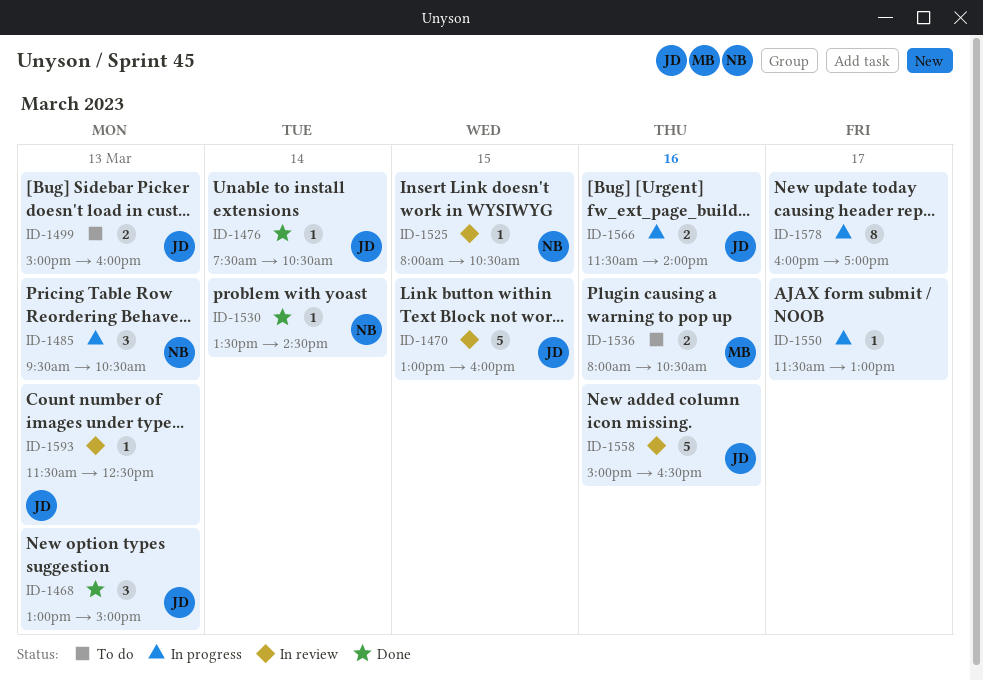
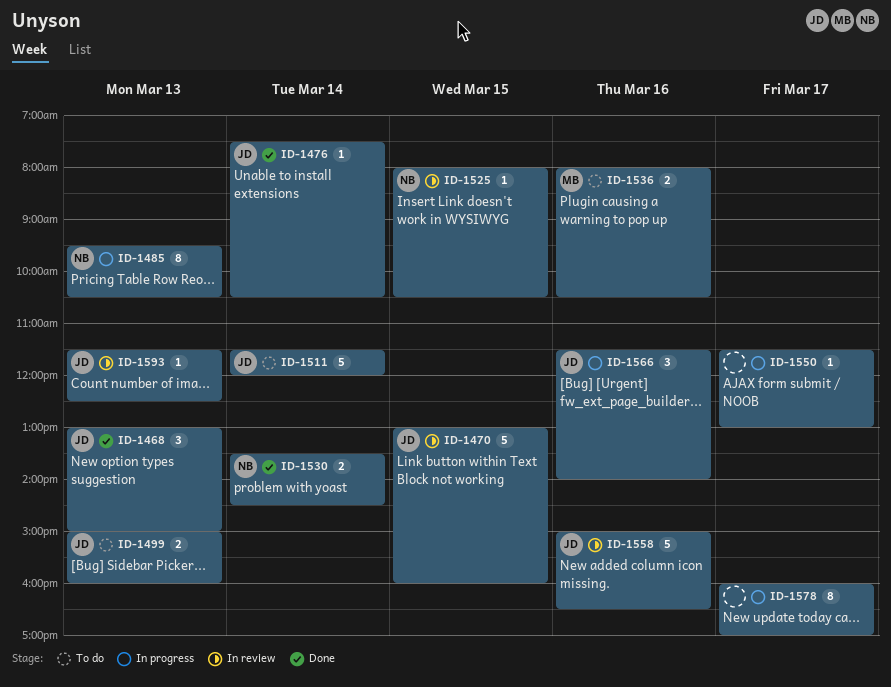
ID-1485, estimate: 3 -> 8
ID-1511: none -> present
ID-1530, estimate: 1 -> 2
ID-1566, estimate: 2 -> 3

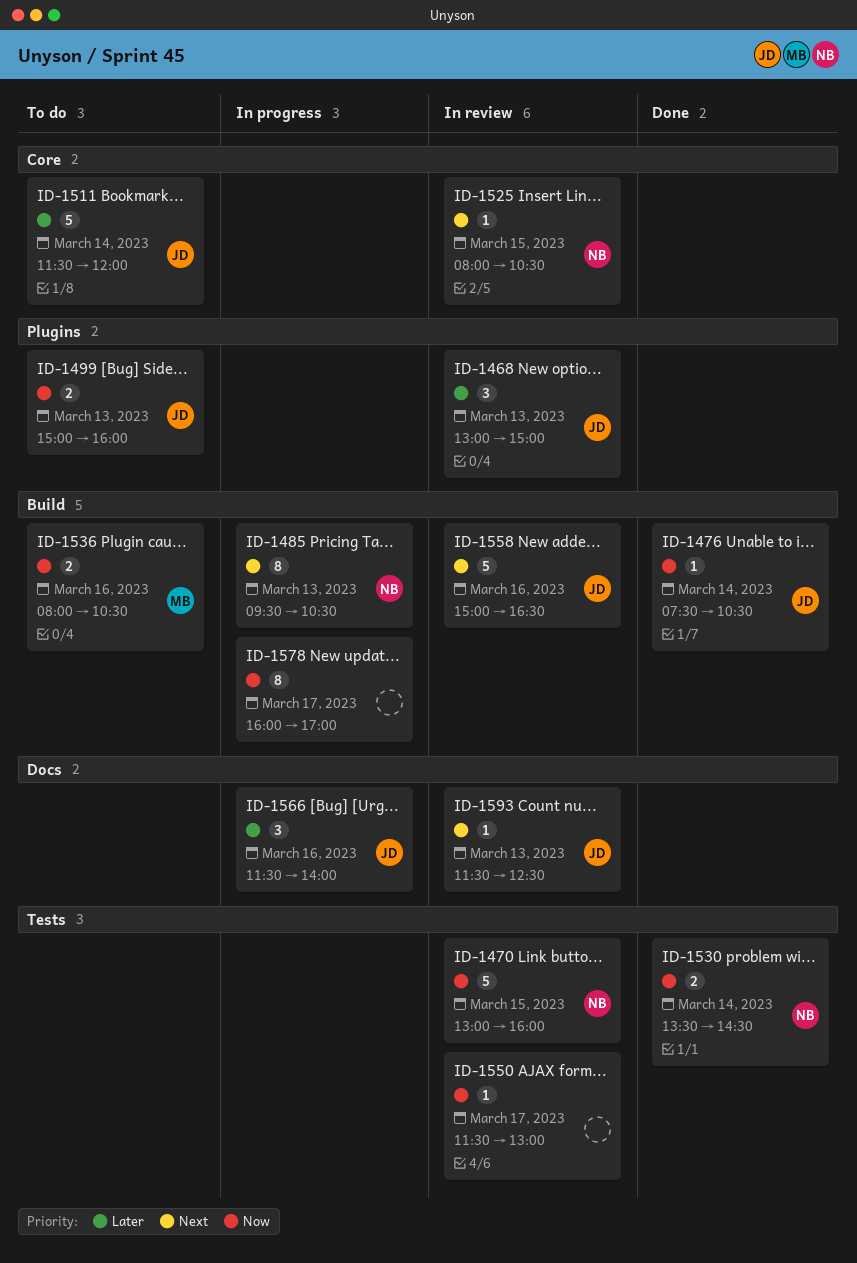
ID-1468, status: Done -> In review
ID-1470, owner: JD -> NB
ID-1550, status: In progress -> In review

